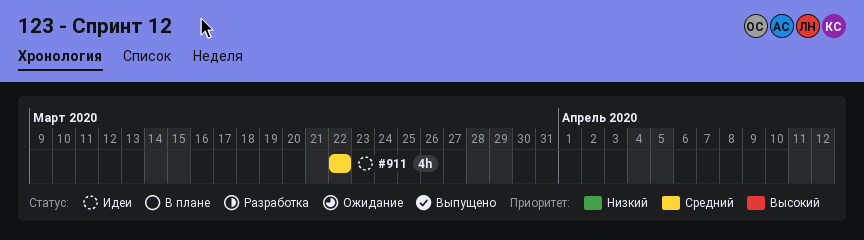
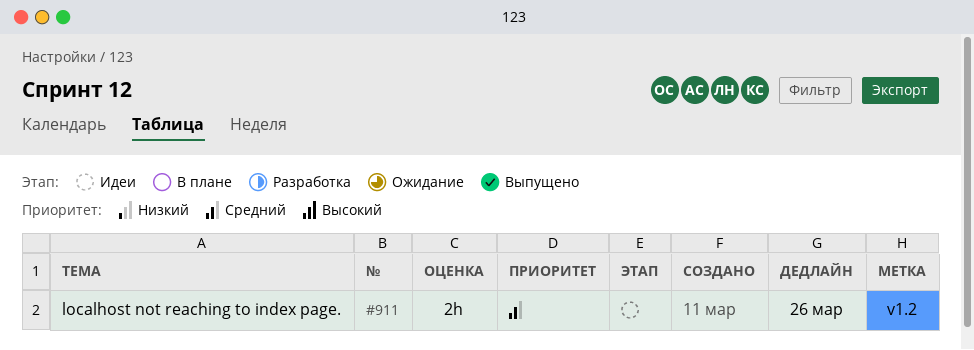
#911, estimate: 4h -> 2h
#911, due: Mar 22 -> Mar 26

